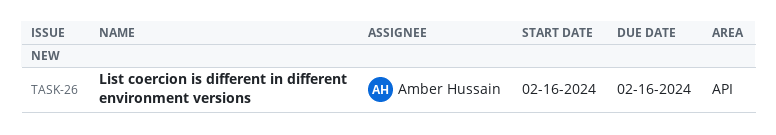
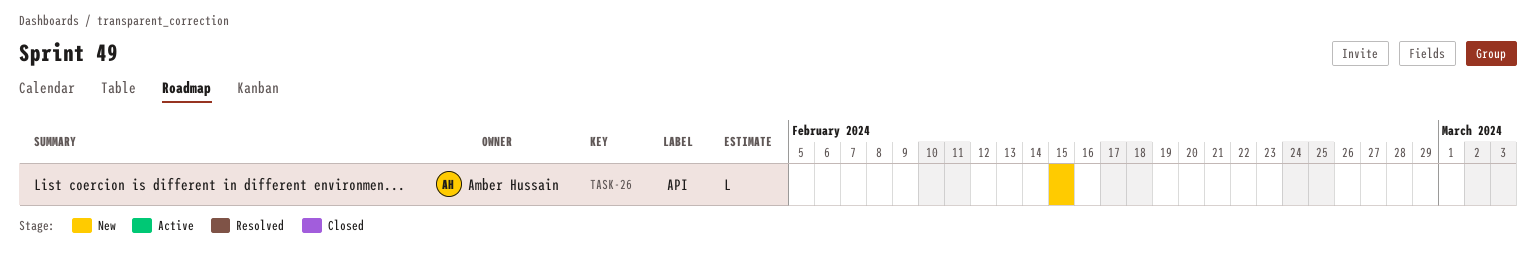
TASK-26, start: Feb 16 -> Feb 15
TASK-26, due: Feb 16 -> Feb 15

